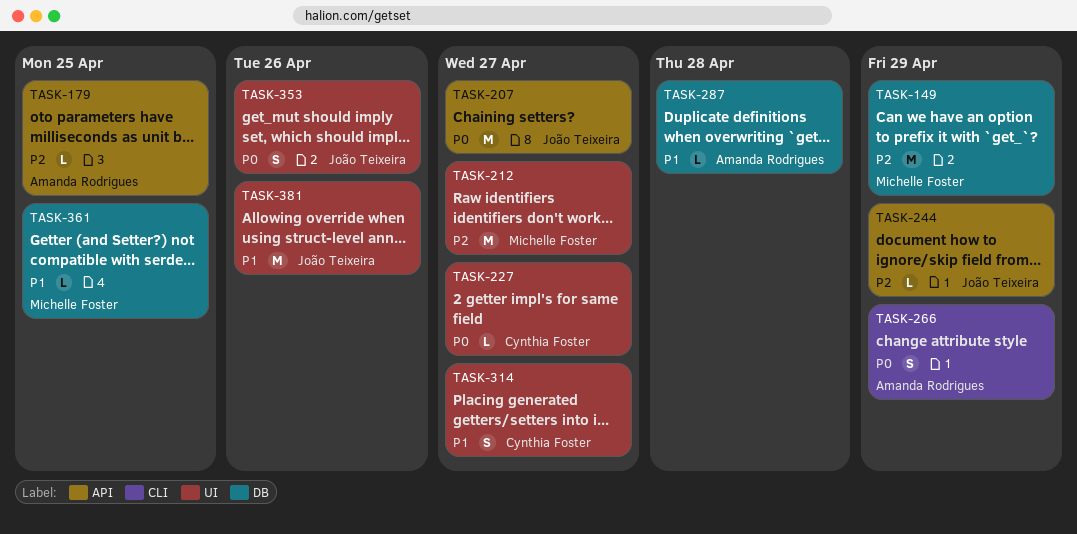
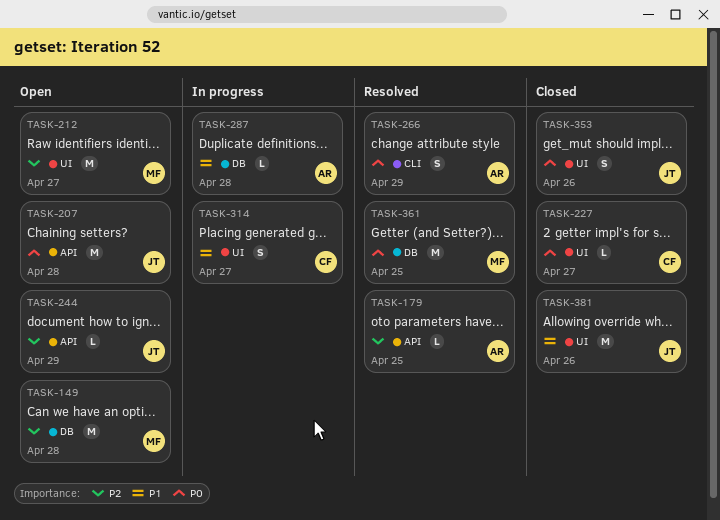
TASK-149, due: Apr 29 -> Apr 28
TASK-207, due: Apr 27 -> Apr 28
TASK-361, priority: P1 -> P0
TASK-361, estimate: L -> M

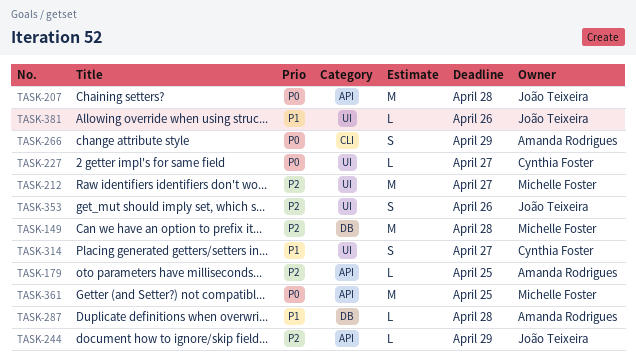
TASK-353, priority: P0 -> P2
TASK-361, label: DB -> API
TASK-381, estimate: M -> L

